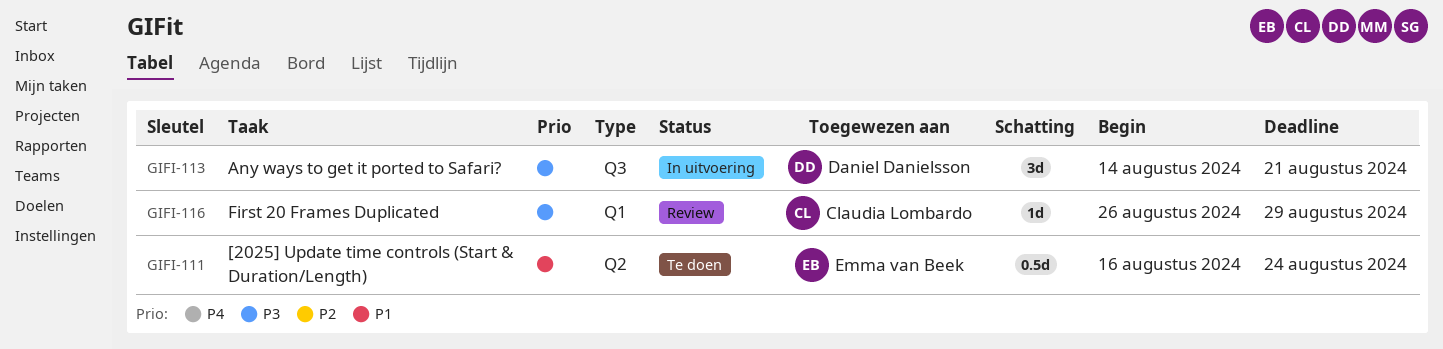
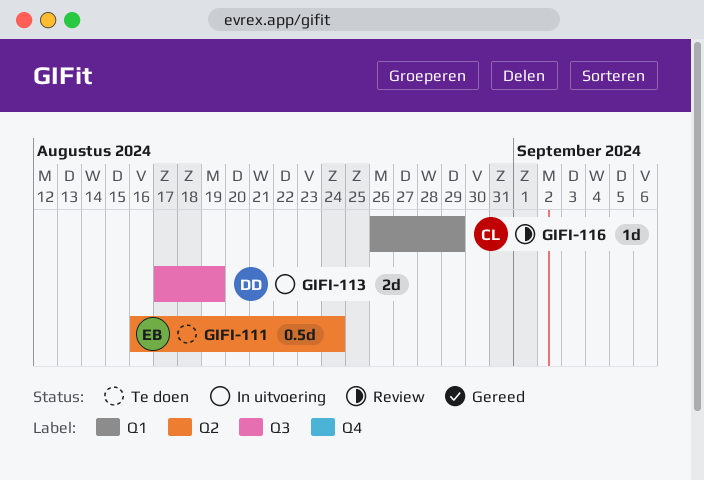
GIFI-113, estimate: 3d -> 2d
GIFI-113, start: Aug 14 -> Aug 17
GIFI-113, due: Aug 21 -> Aug 19

